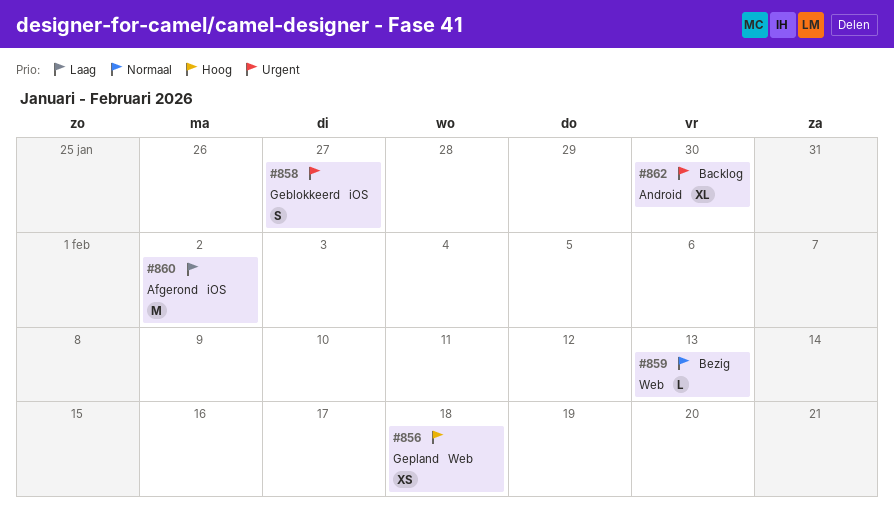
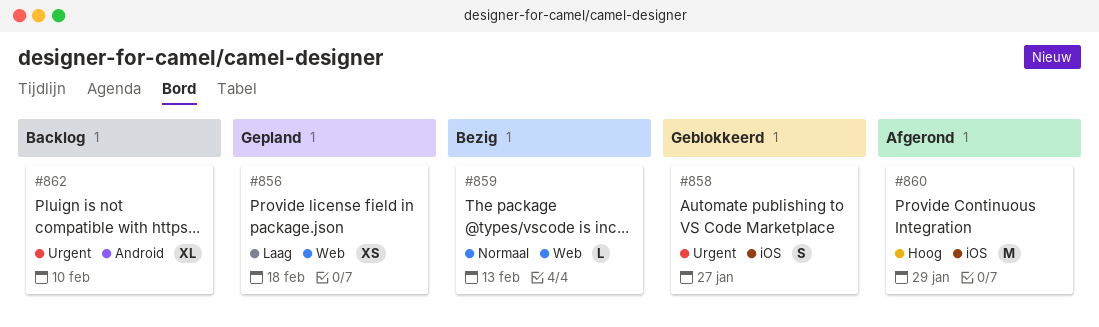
#856, priority: Hoog -> Laag
#860, priority: Laag -> Hoog
#860, due: Feb 2 -> Jan 29
#862, due: Jan 30 -> Feb 10

